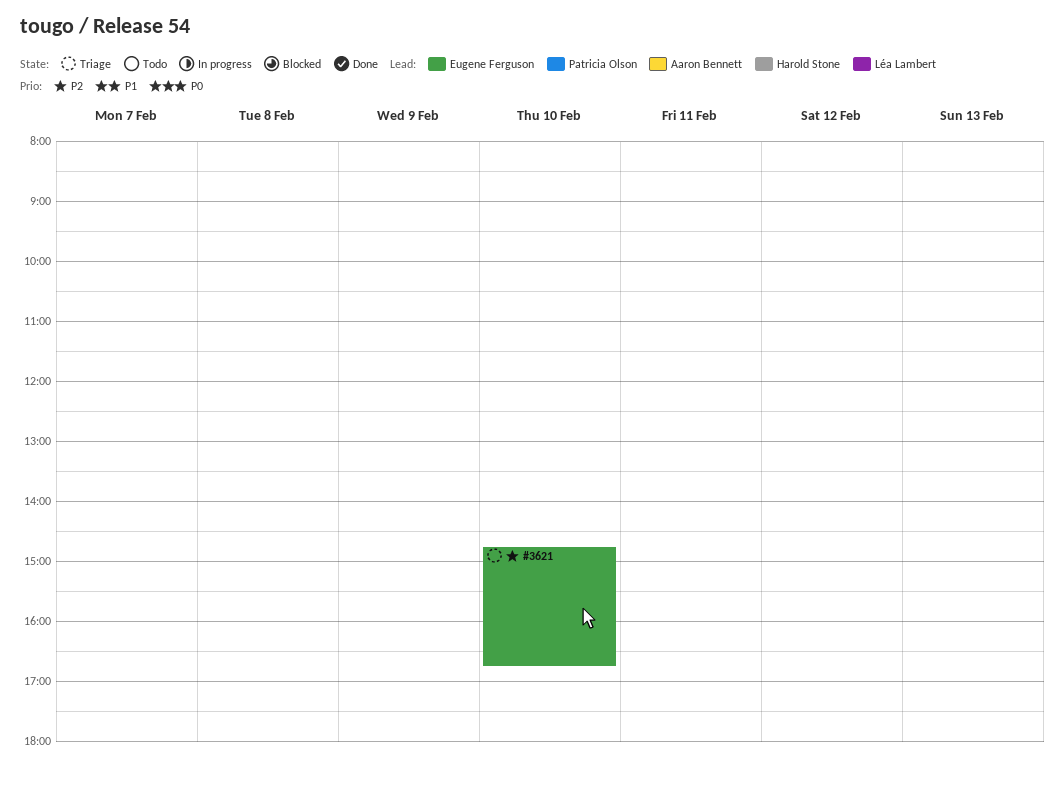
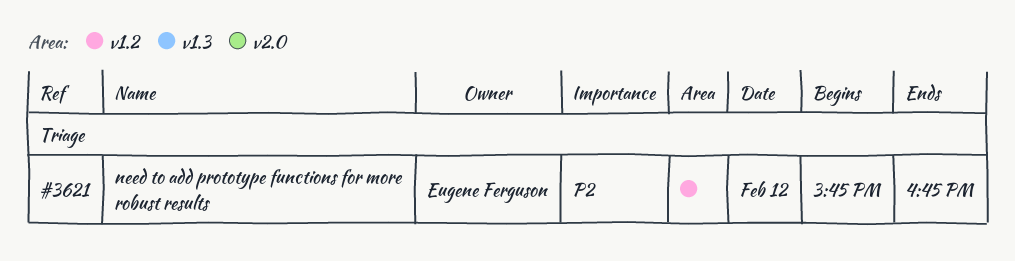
#3621, day: Feb 10 -> Feb 12
#3621, begins: 14:45 -> 15:45

